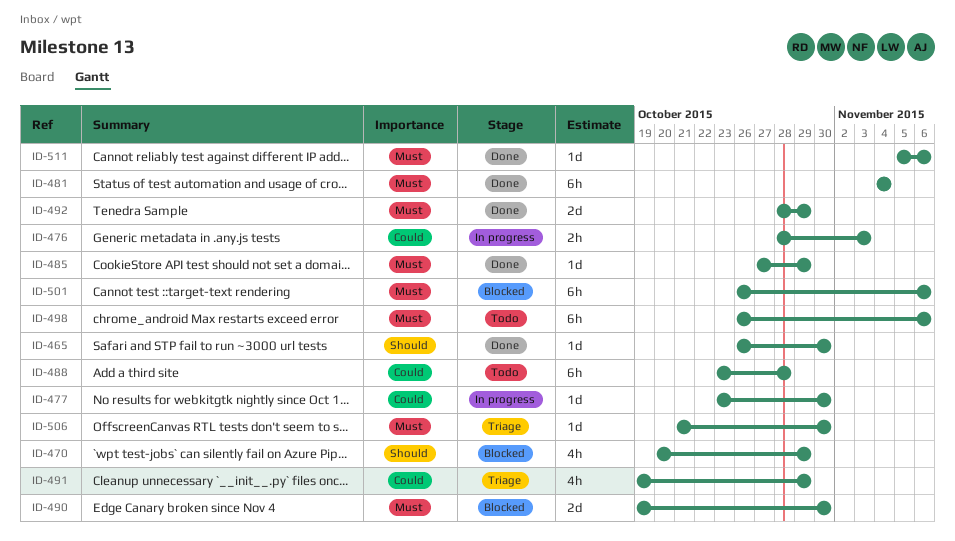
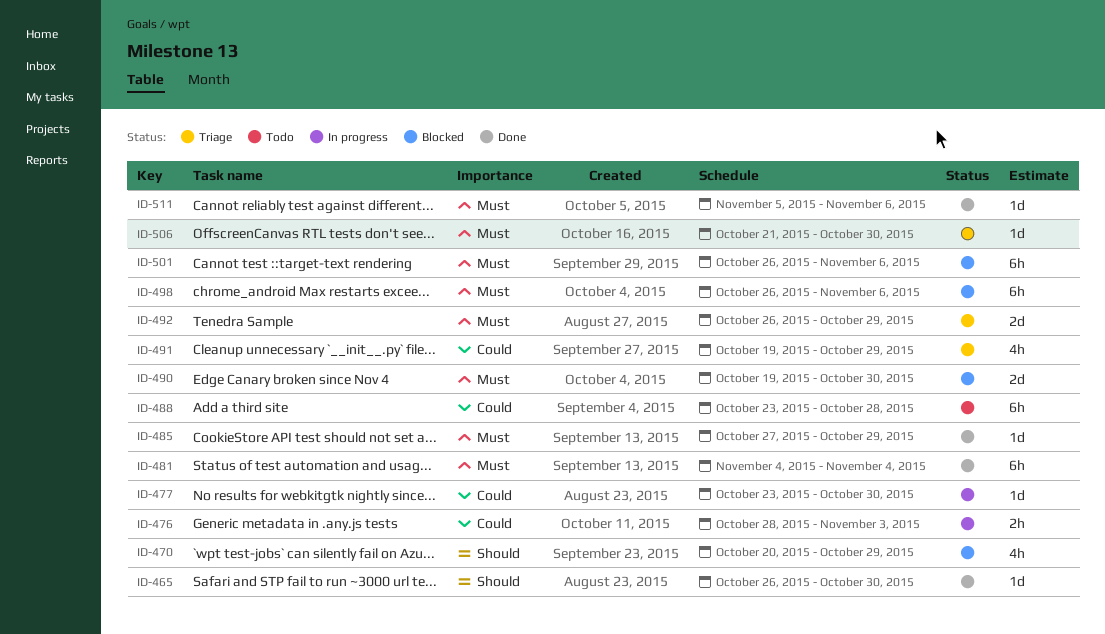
ID-492, status: Done -> Triage
ID-492, start: Oct 28 -> Oct 26
ID-498, status: Todo -> Blocked

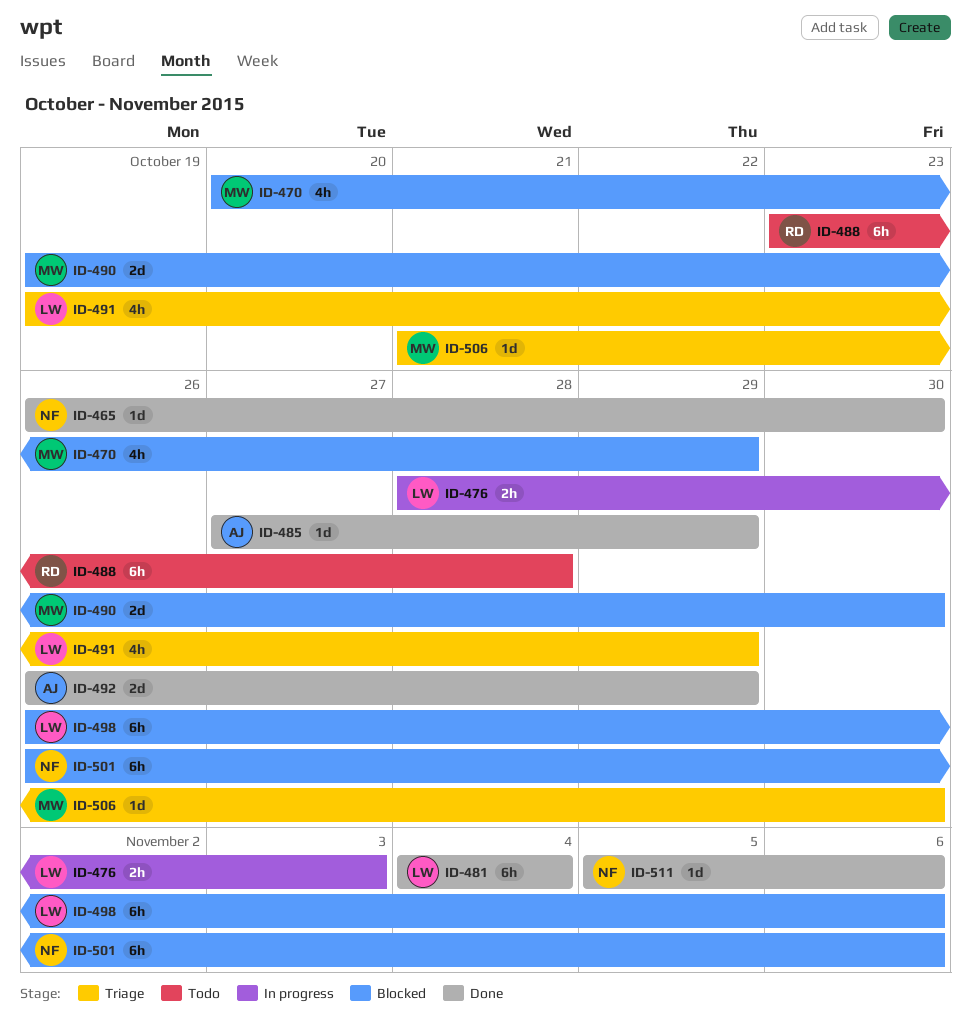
ID-477: present -> none
ID-492, status: Triage -> Done

